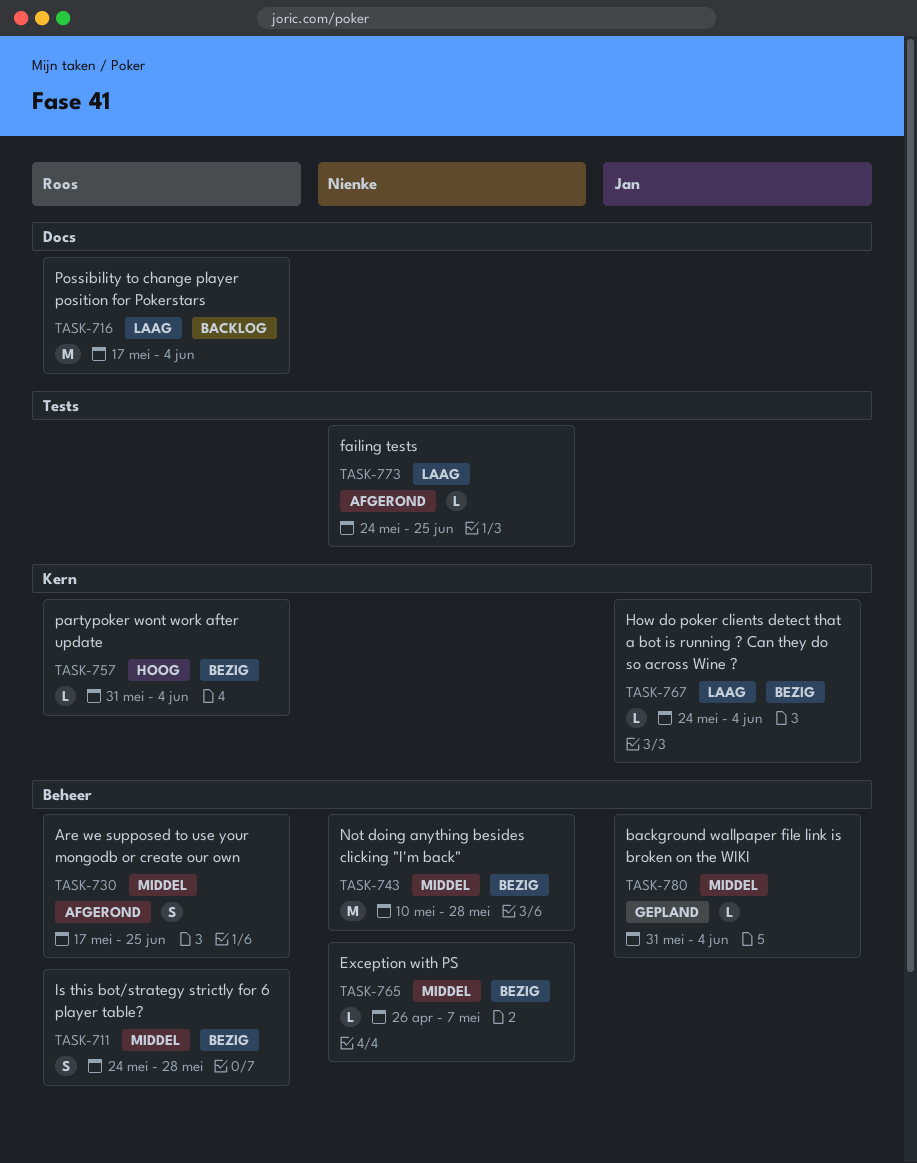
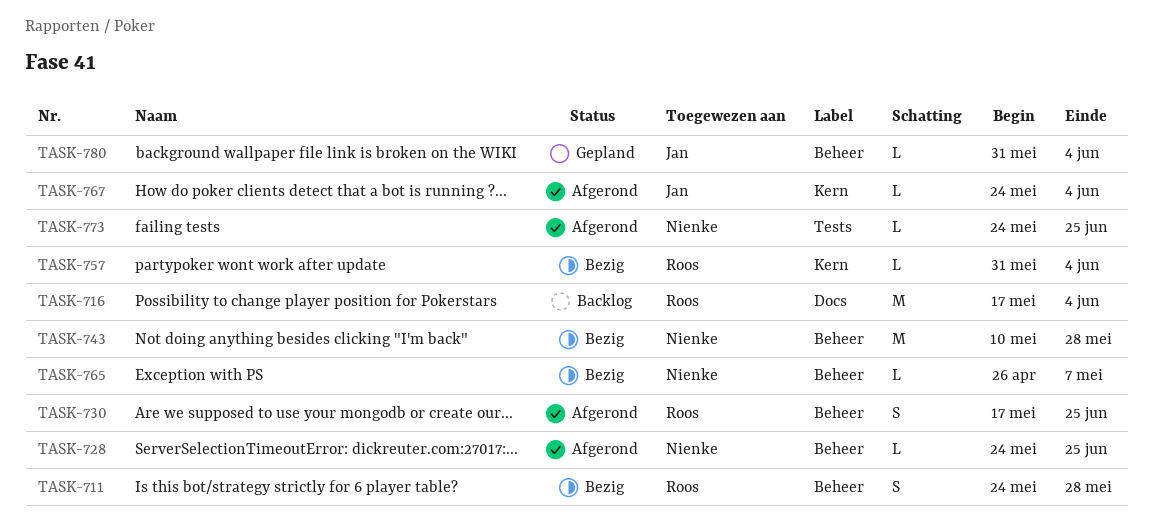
TASK-728: none -> present
TASK-767, status: Bezig -> Afgerond

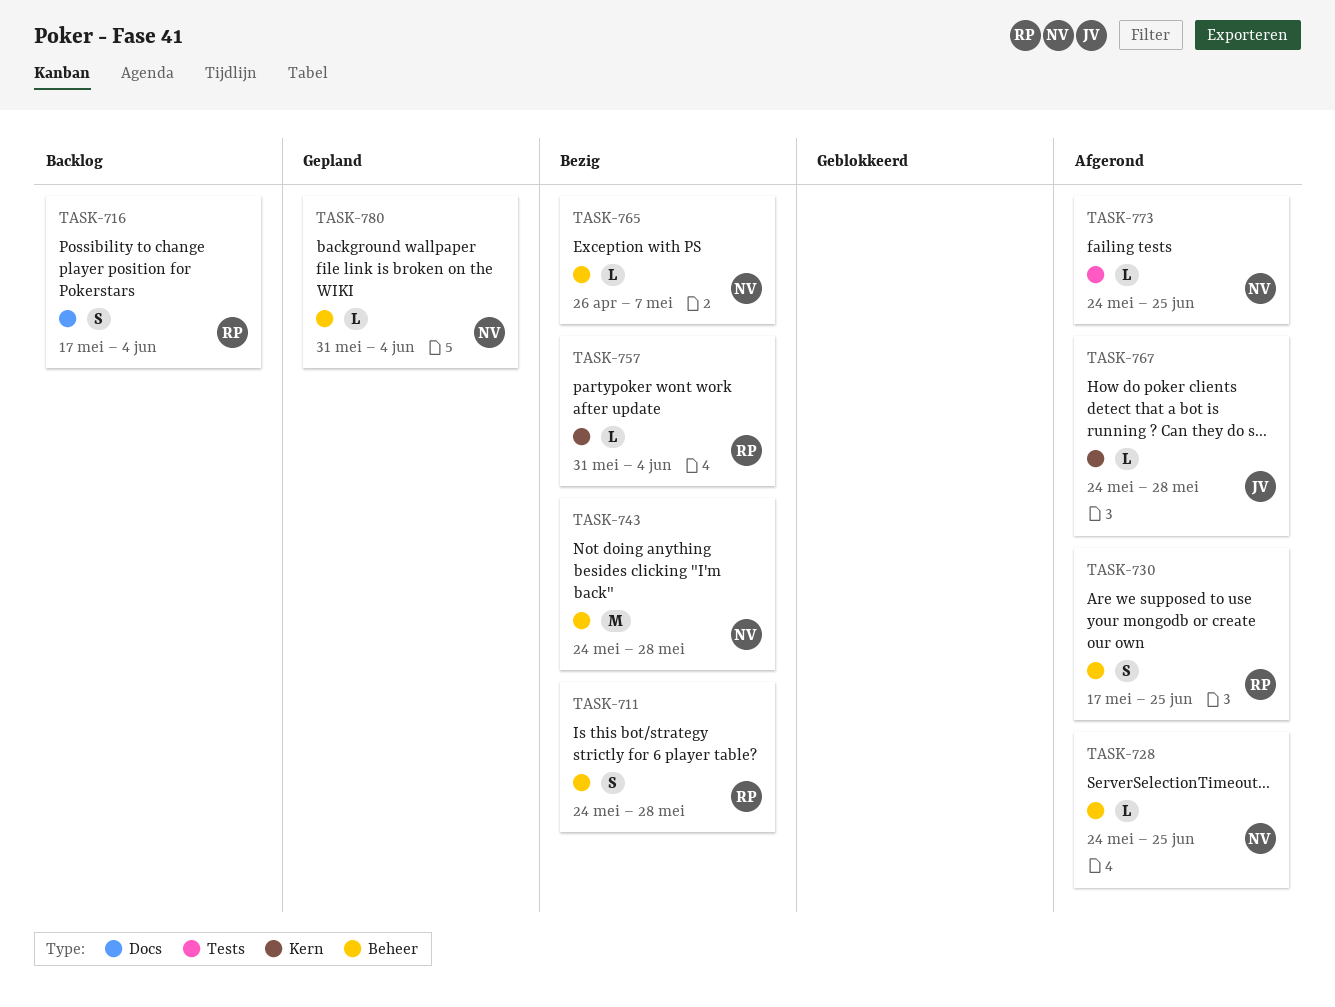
TASK-716, estimate: M -> S
TASK-743, start: May 10 -> May 24
TASK-767, due: Jun 4 -> May 28
TASK-780, owner: Jan -> Nienke

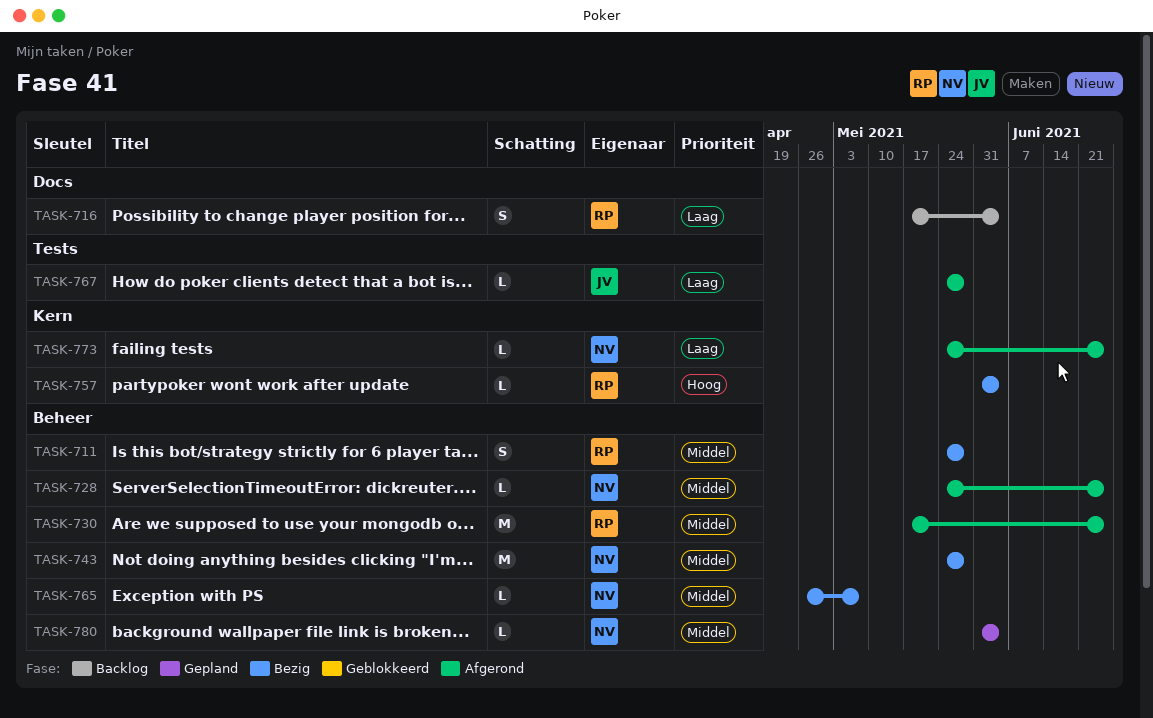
TASK-730, estimate: S -> M
TASK-767, label: Kern -> Tests
TASK-773, label: Tests -> Kern

